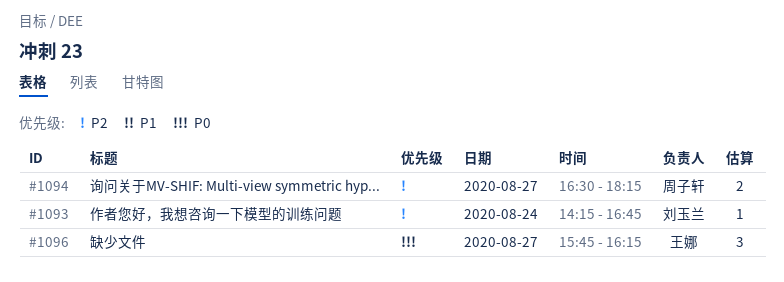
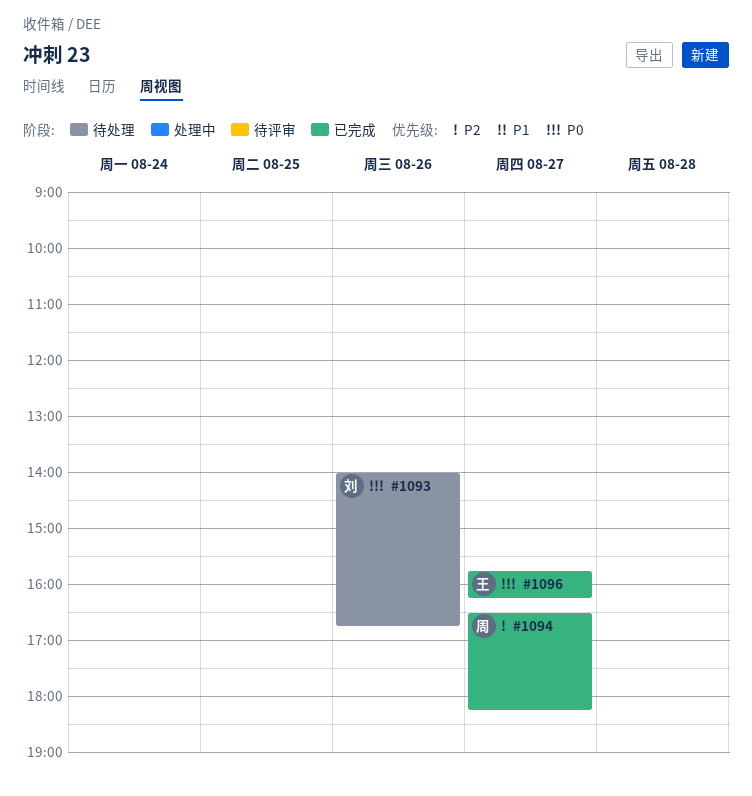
#1093, priority: P2 -> P0
#1093, day: Aug 24 -> Aug 26
#1093, begins: 14:15 -> 14:00

